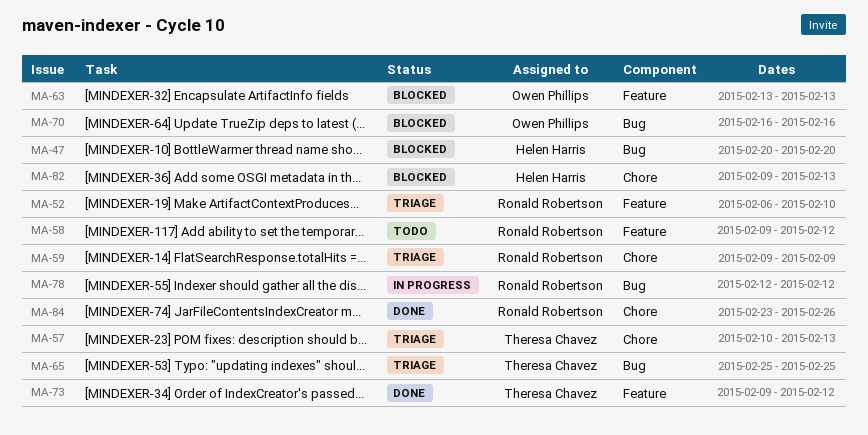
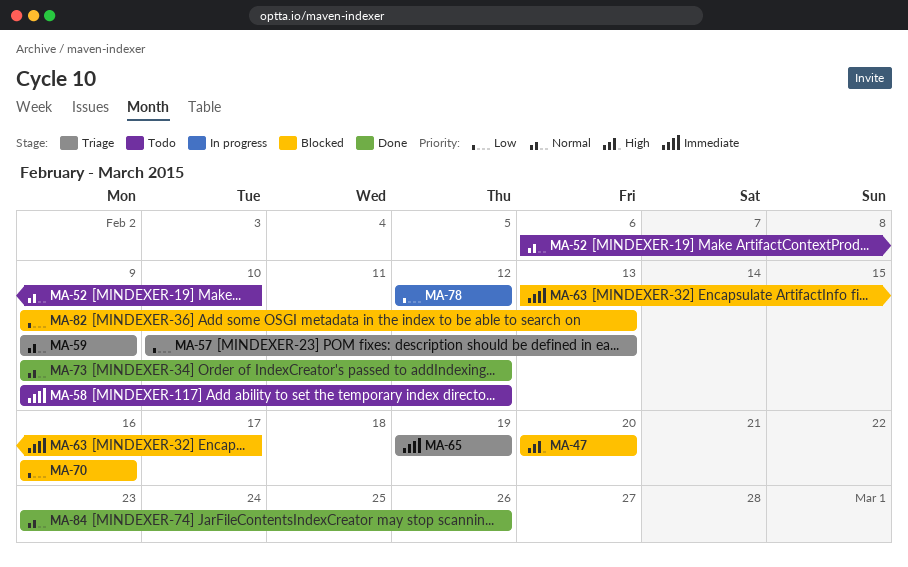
MA-52, status: Triage -> Todo
MA-63, due: Feb 13 -> Feb 17
MA-65, start: Feb 25 -> Feb 19
MA-65, due: Feb 25 -> Feb 19

